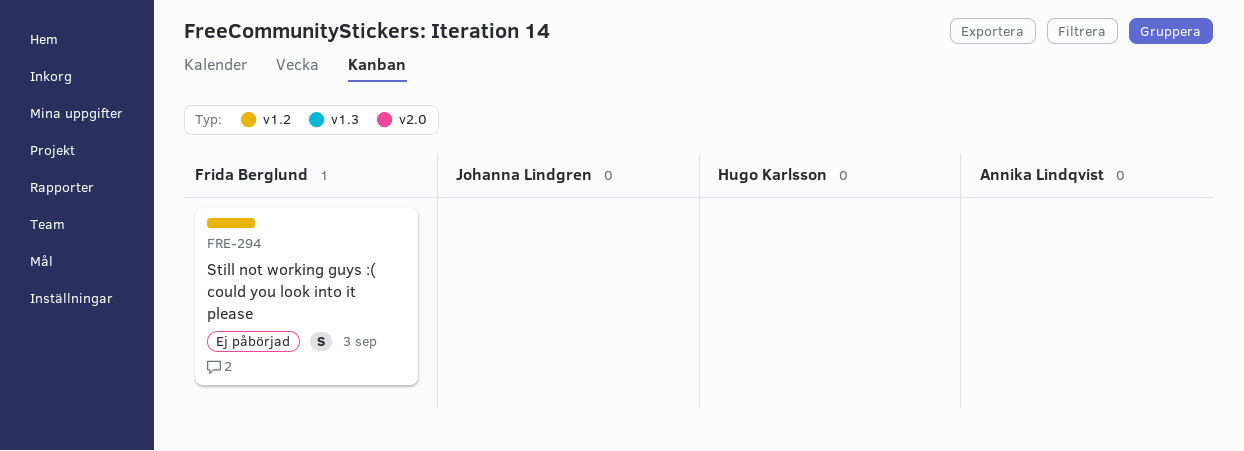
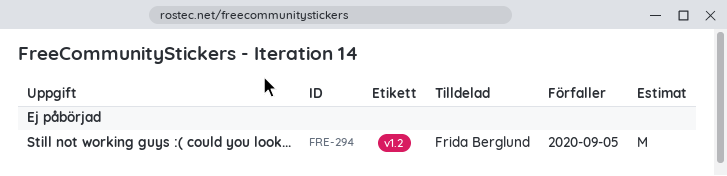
FRE-294, estimate: S -> M
FRE-294, due: Sep 3 -> Sep 5

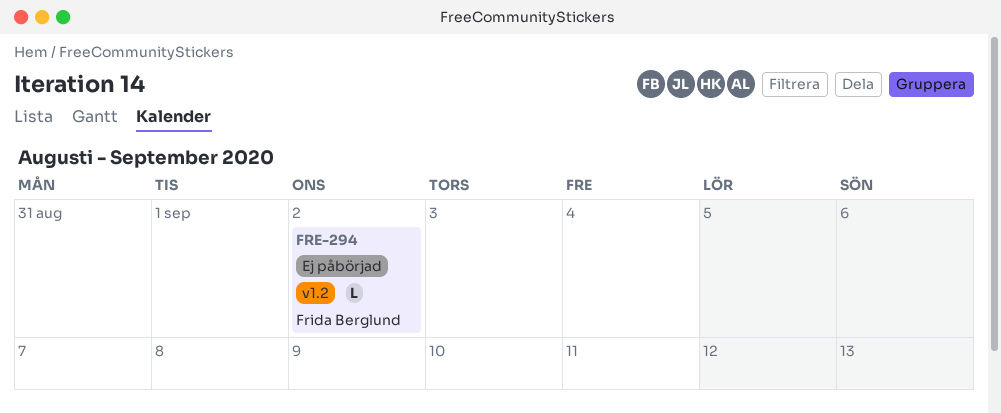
FRE-294, estimate: M -> L
FRE-294, due: Sep 5 -> Sep 2

